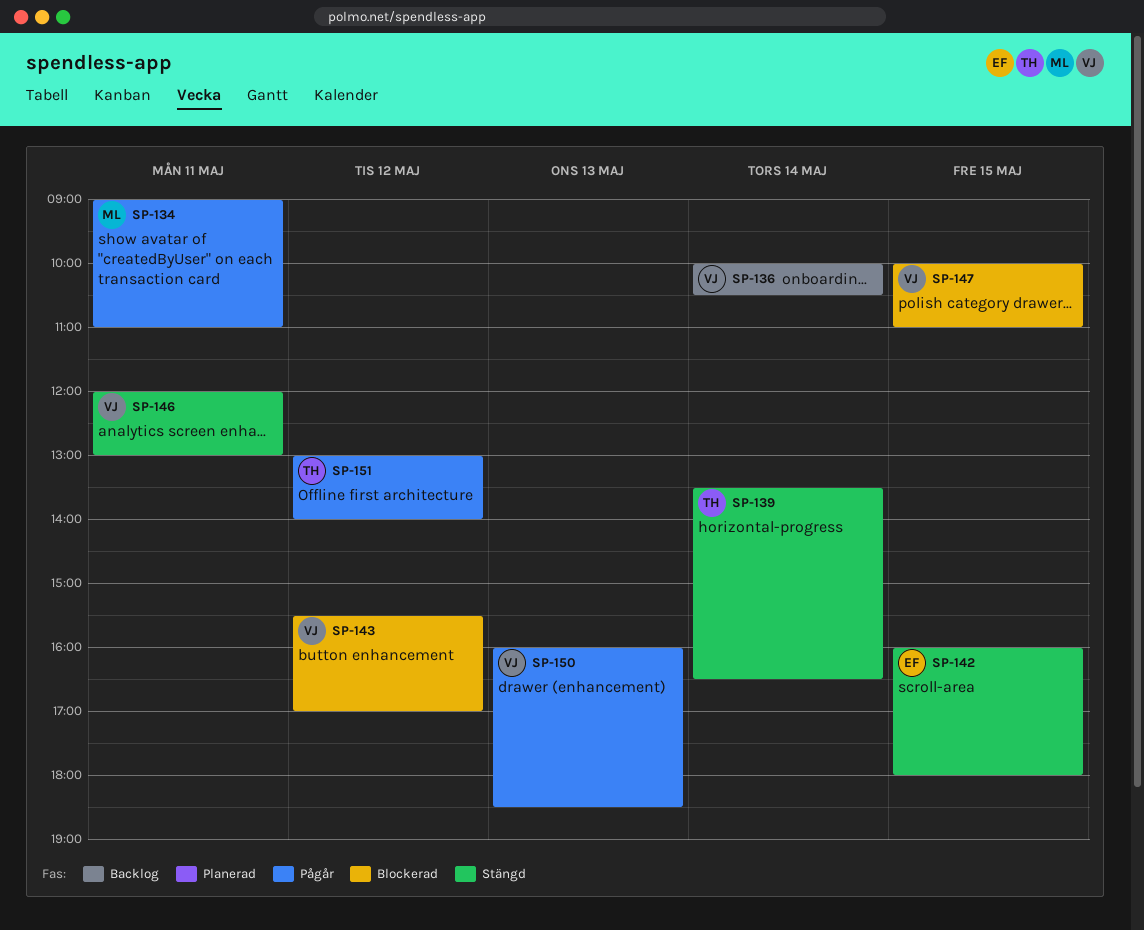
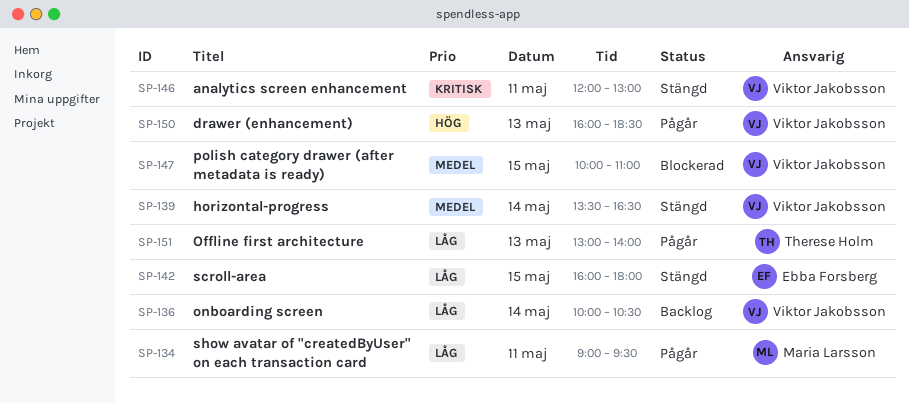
SP-134, ends: 11:00 -> 09:30
SP-139, owner: Therese Holm -> Viktor Jakobsson
SP-143: present -> none
SP-151, day: May 12 -> May 13

